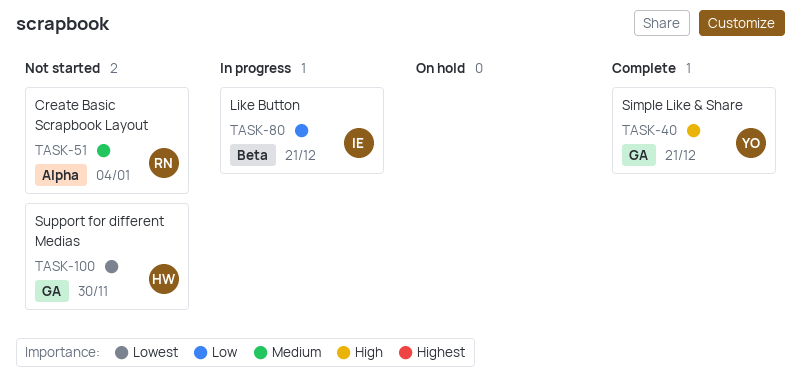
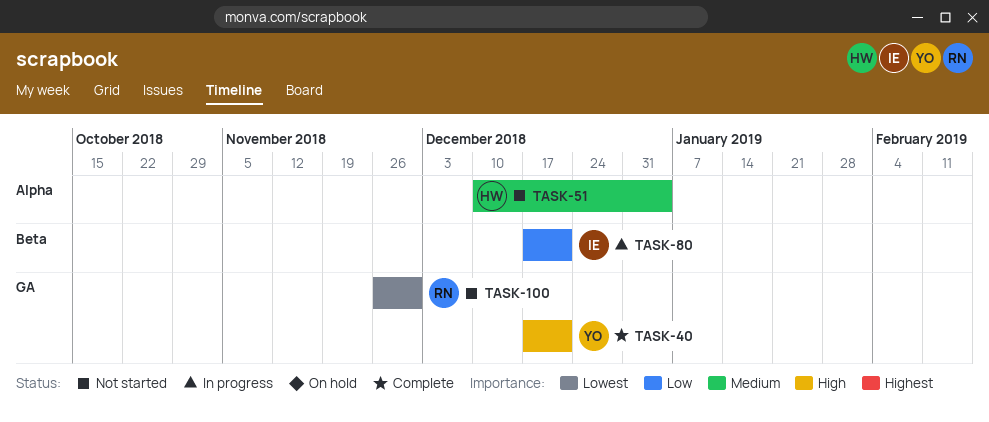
TASK-51, owner: RN -> HW
TASK-100, owner: HW -> RN

